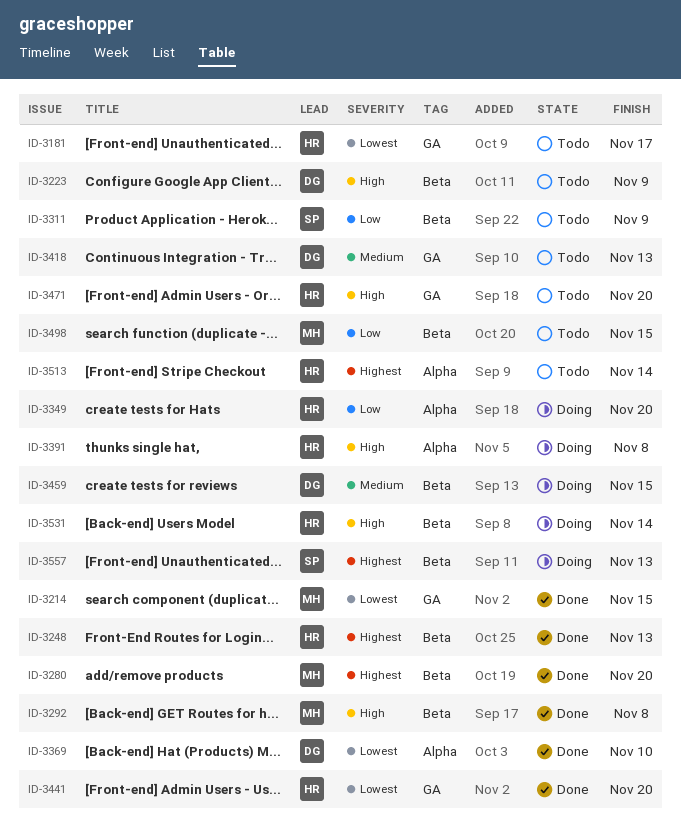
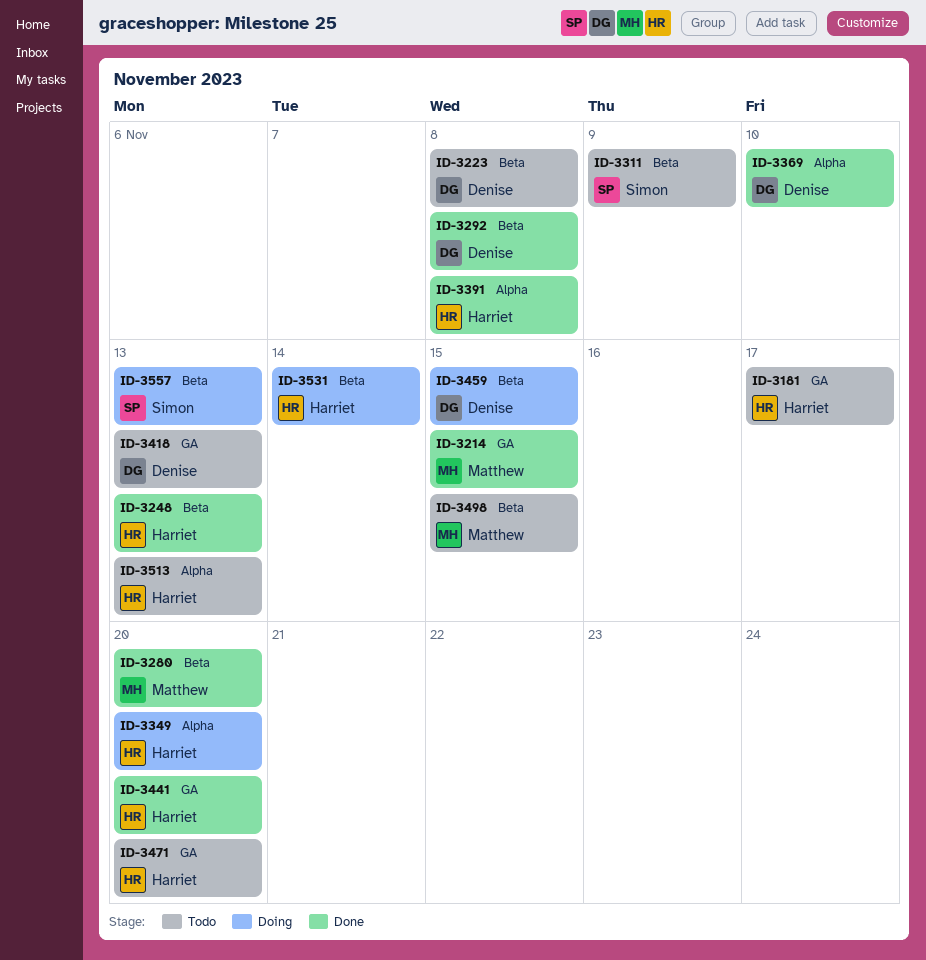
ID-3223, due: Nov 9 -> Nov 8
ID-3292, owner: Matthew -> Denise
ID-3391, status: Doing -> Done
ID-3513, due: Nov 14 -> Nov 13

